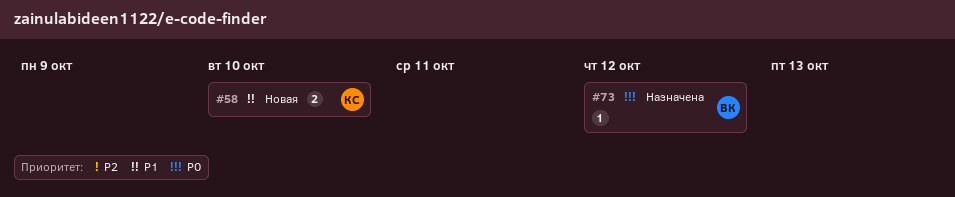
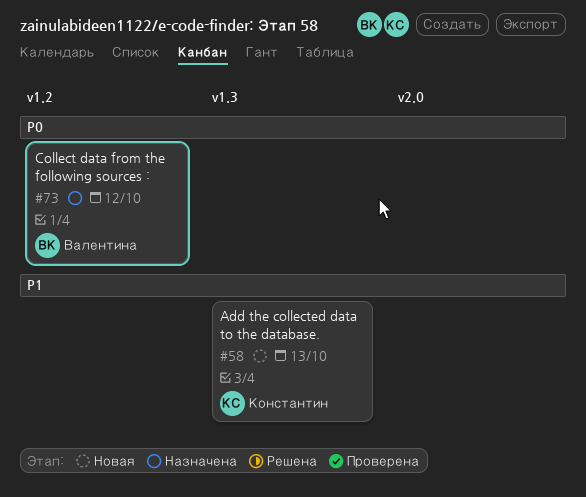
#58, due: Oct 10 -> Oct 13

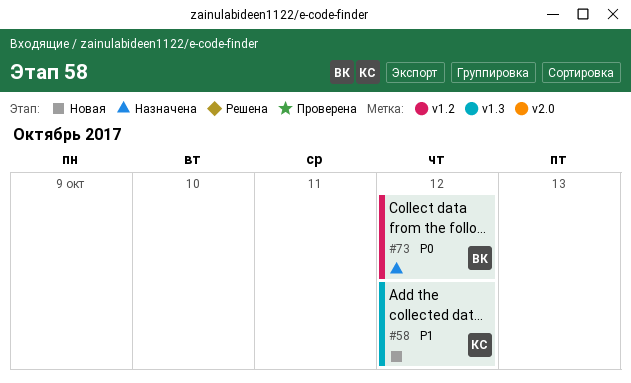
#58, due: Oct 13 -> Oct 12

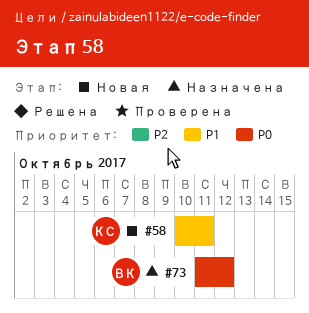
#58, due: Oct 12 -> Oct 11

